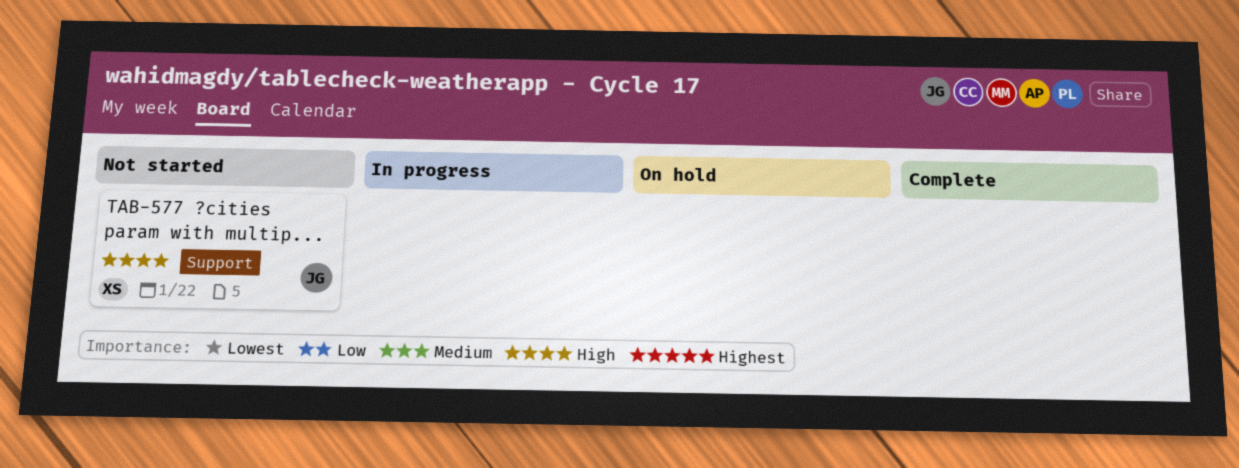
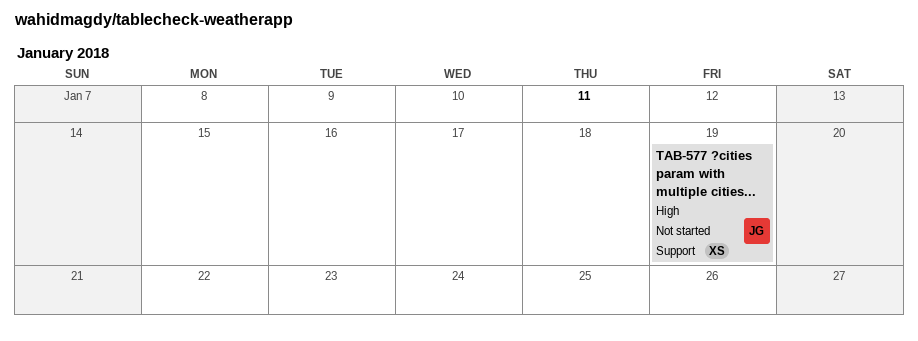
TAB-577, due: Jan 22 -> Jan 19

